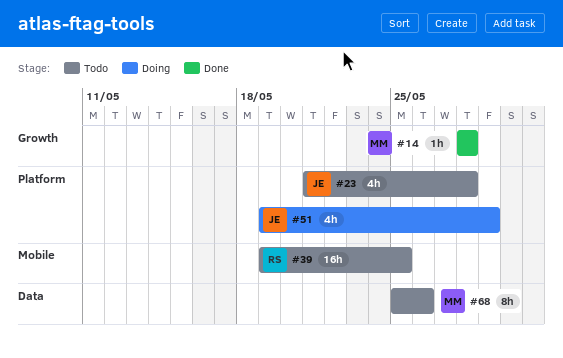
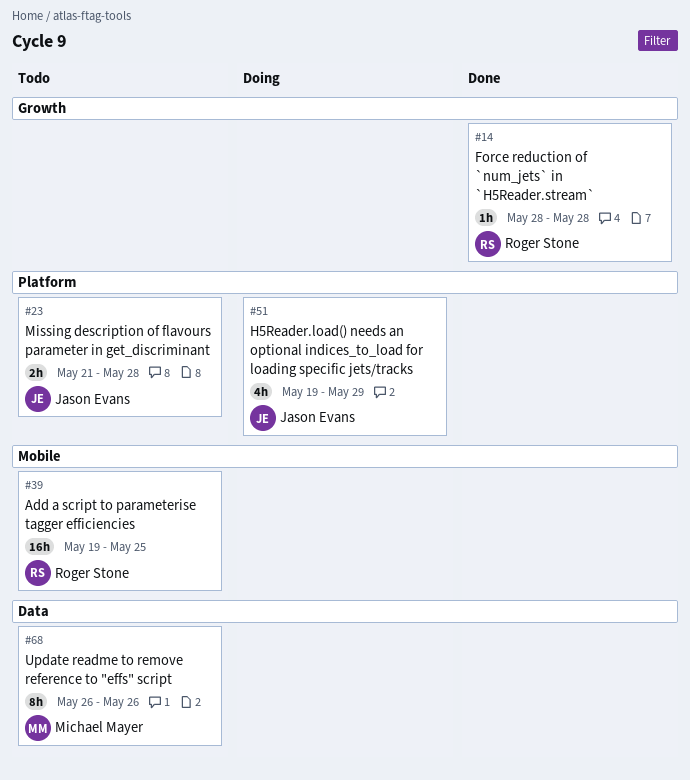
#14, owner: Michael Mayer -> Roger Stone
#23, estimate: 4h -> 2h
#68, start: May 25 -> May 26

